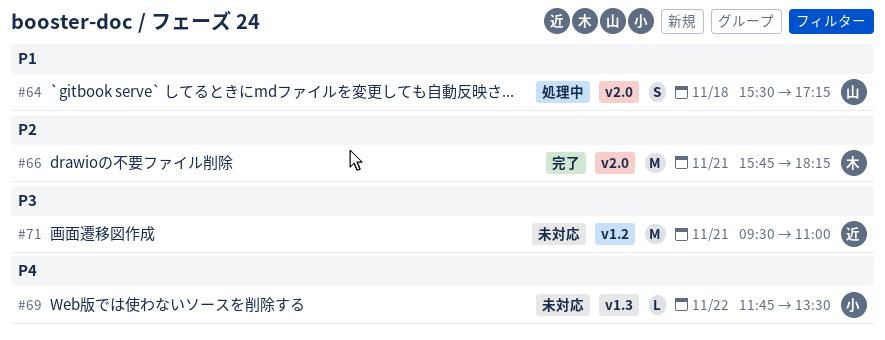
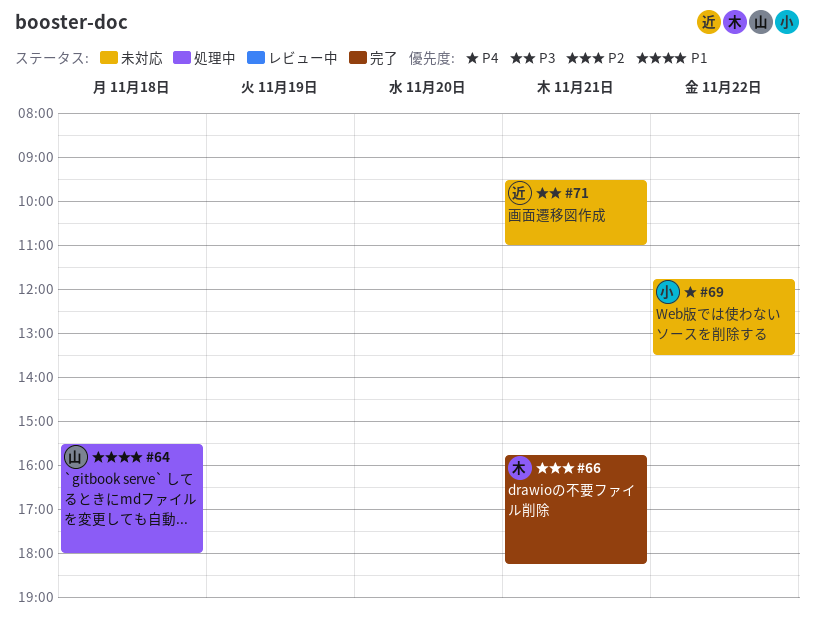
#64, ends: 17:15 -> 18:00

